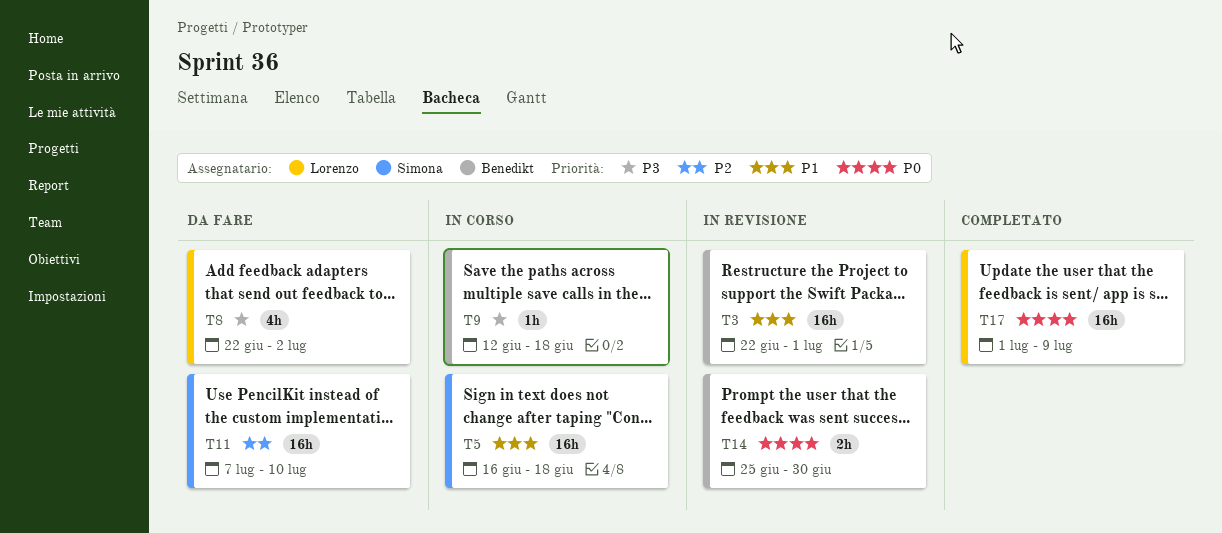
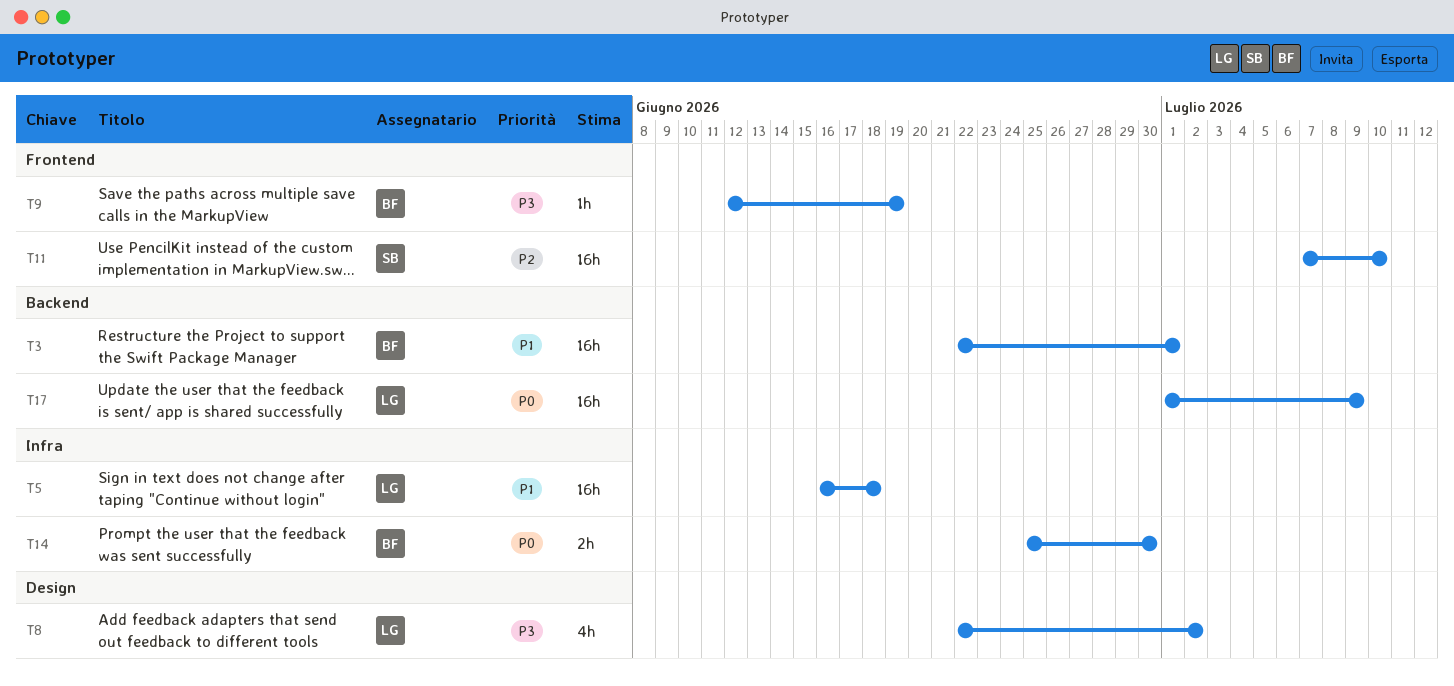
T5, owner: Simona -> Lorenzo
T9, due: Jun 18 -> Jun 19

